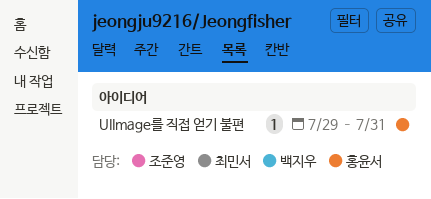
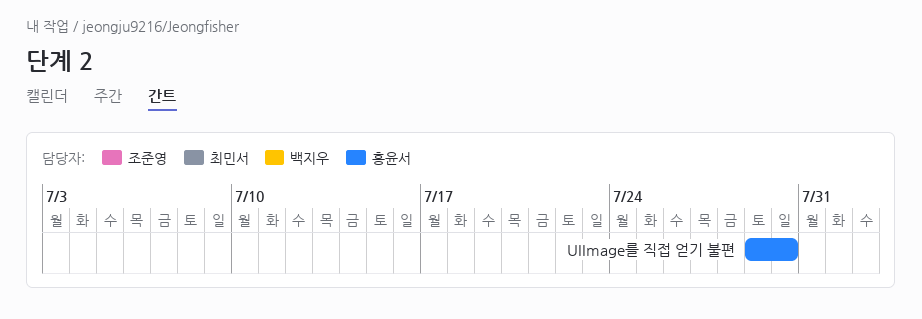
UIImage를 직접 얻기 불편, due: Jul 31 -> Jul 30

